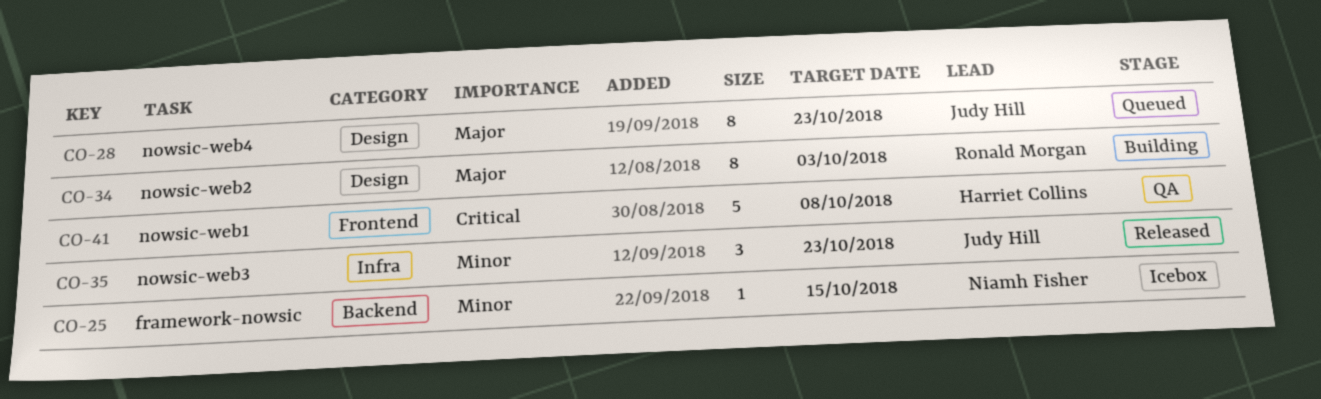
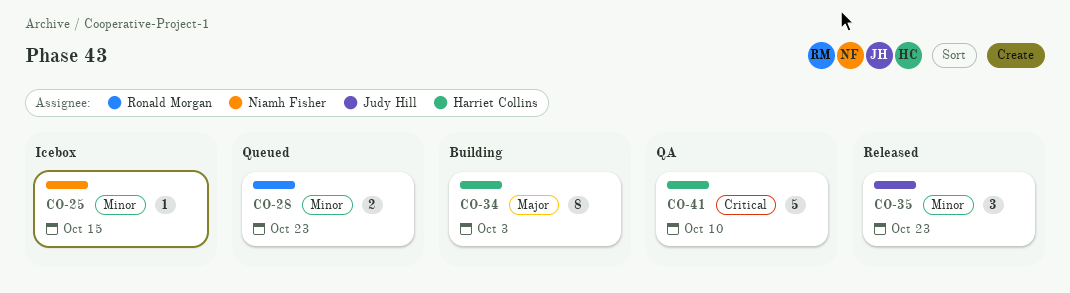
CO-28, owner: Judy Hill -> Ronald Morgan
CO-28, priority: Major -> Minor
CO-28, estimate: 8 -> 2
CO-34, owner: Ronald Morgan -> Harriet Collins
CO-41, due: Oct 8 -> Oct 10

